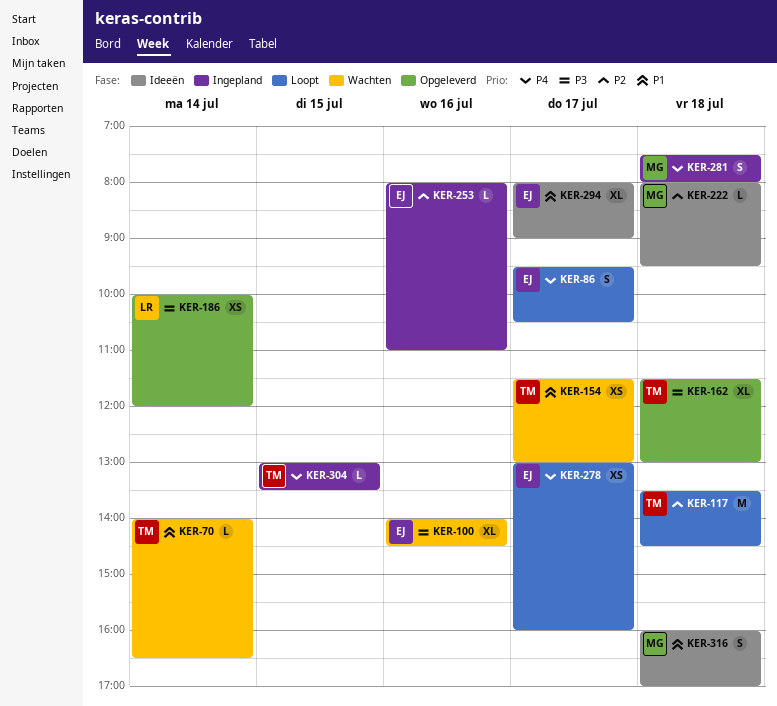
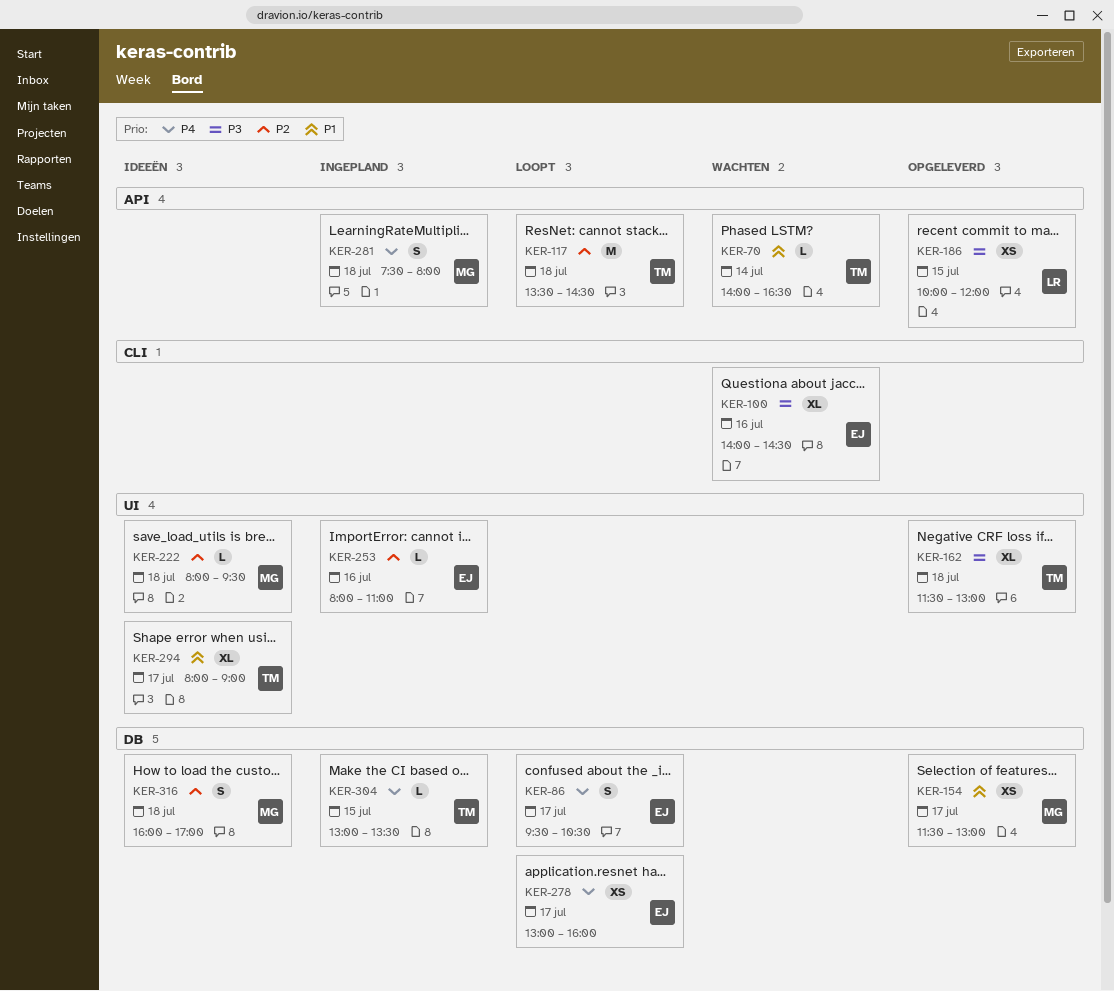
KER-154, status: Wachten -> Opgeleverd
KER-154, owner: TM -> MG
KER-186, day: Jul 14 -> Jul 15
KER-294, owner: EJ -> TM
KER-316, priority: P1 -> P2

